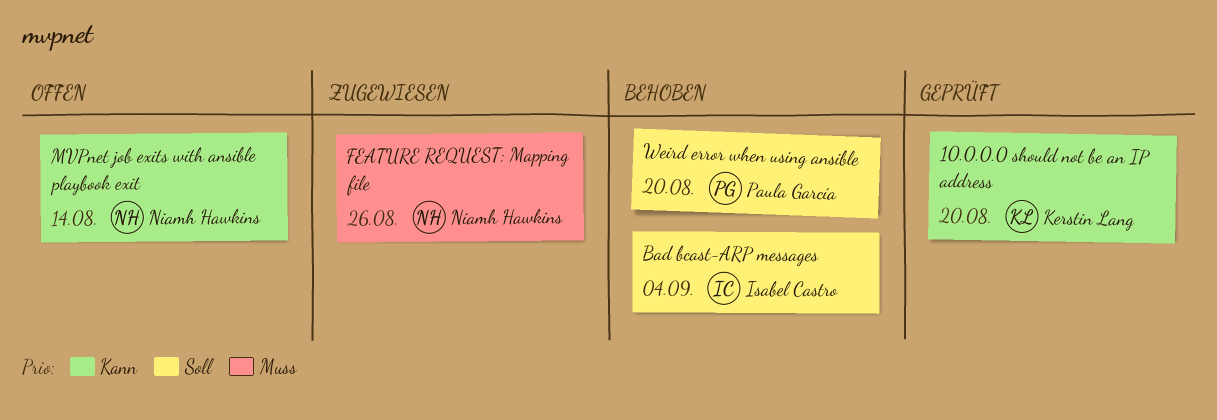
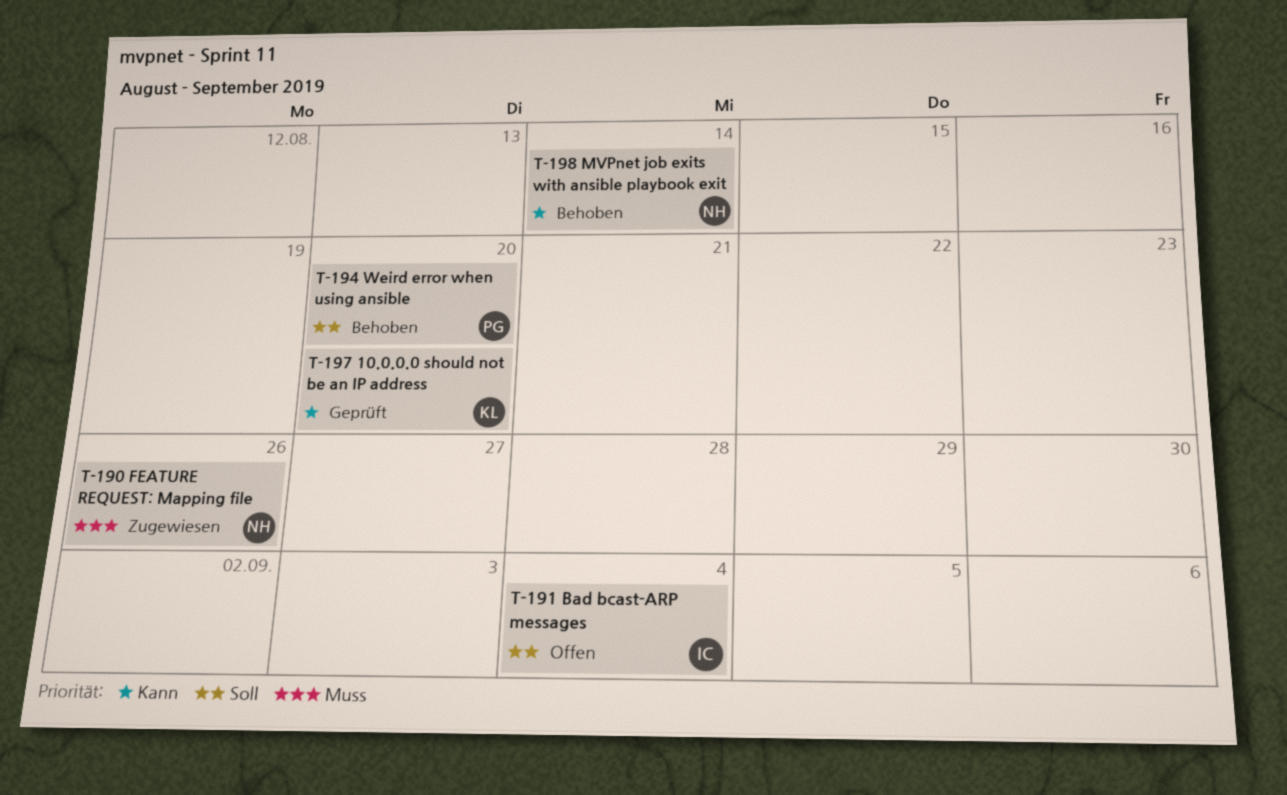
Bad bcast-ARP messages, status: Behoben -> Offen
MVPnet job exits with ansible playbook exit, status: Offen -> Behoben

